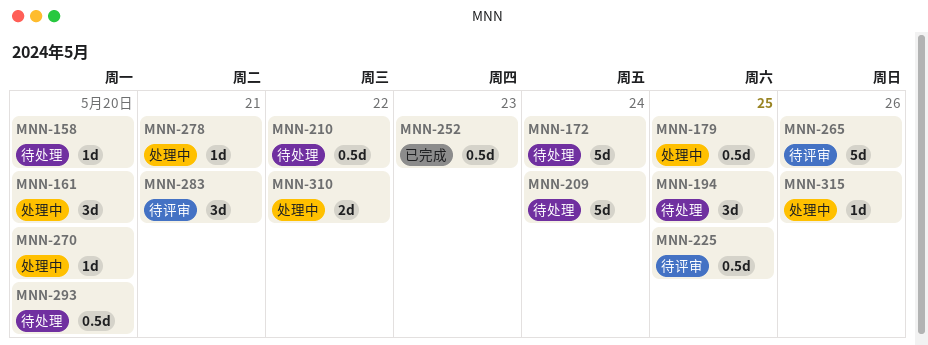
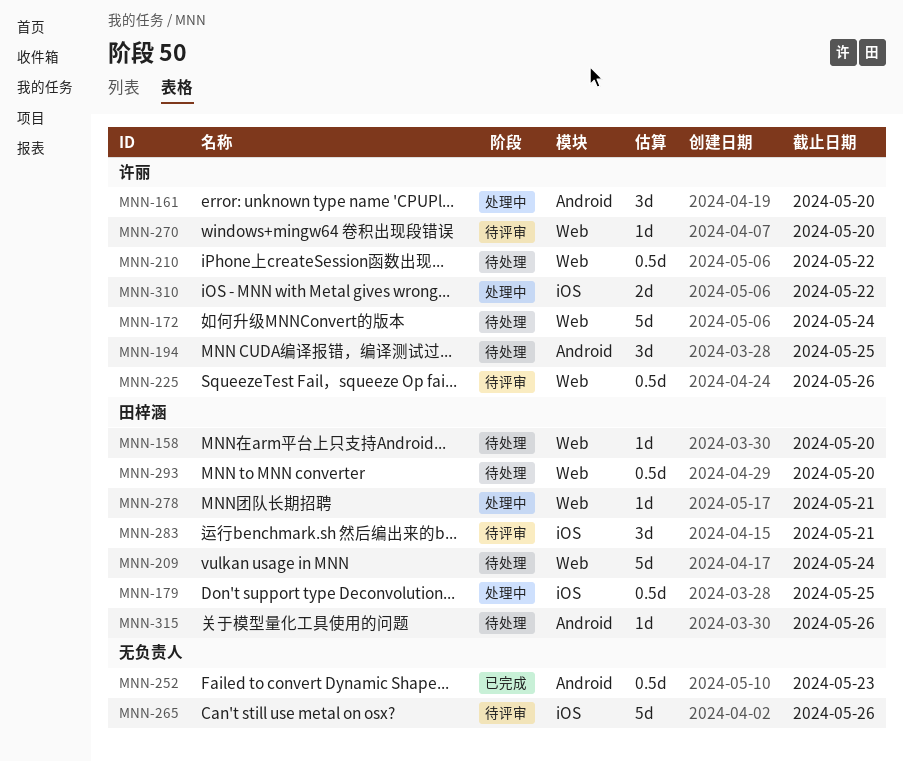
MNN-225, due: May 25 -> May 26
MNN-270, status: 处理中 -> 待评审
MNN-315, status: 处理中 -> 待处理

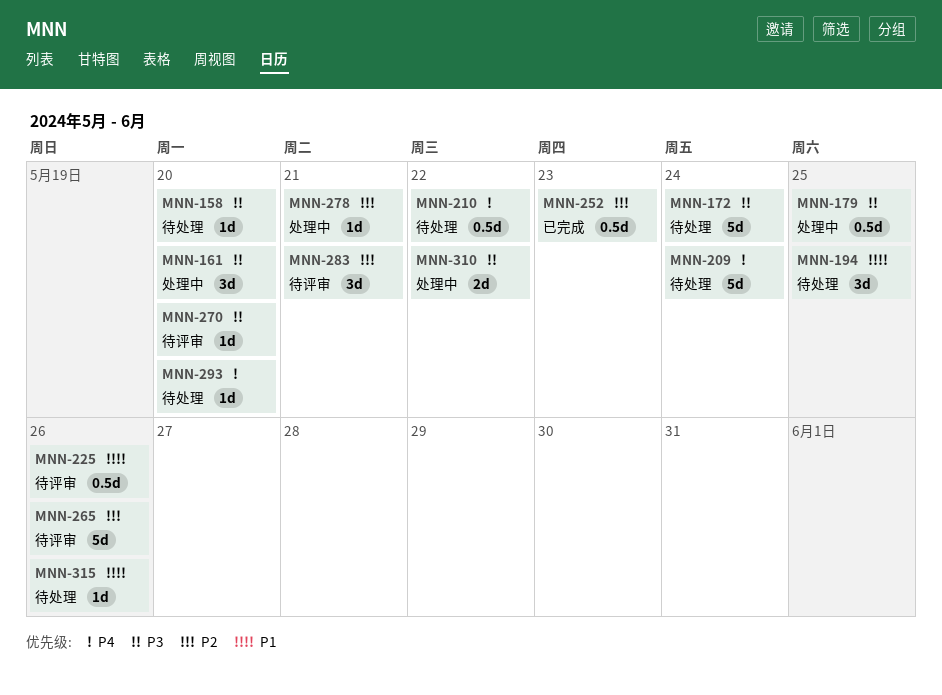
MNN-293, estimate: 0.5d -> 1d

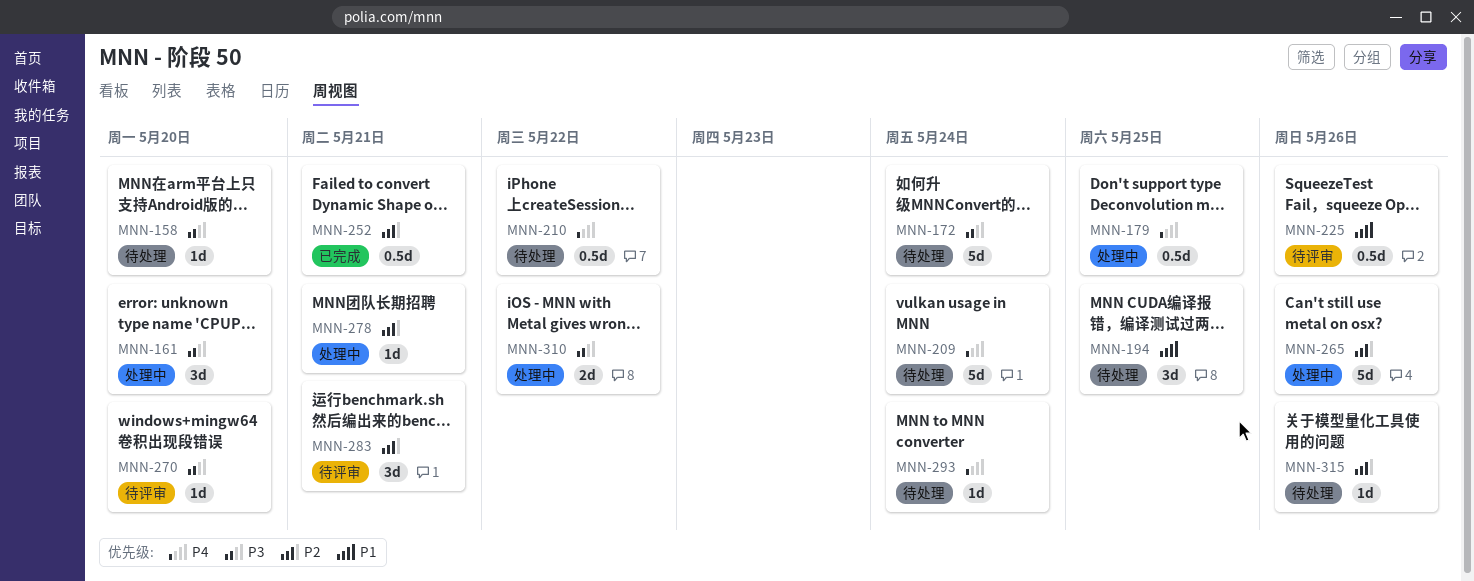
MNN-179, priority: P3 -> P4
MNN-252, due: May 23 -> May 21
MNN-265, status: 待评审 -> 处理中
MNN-293, due: May 20 -> May 24
MNN-315, priority: P1 -> P2

